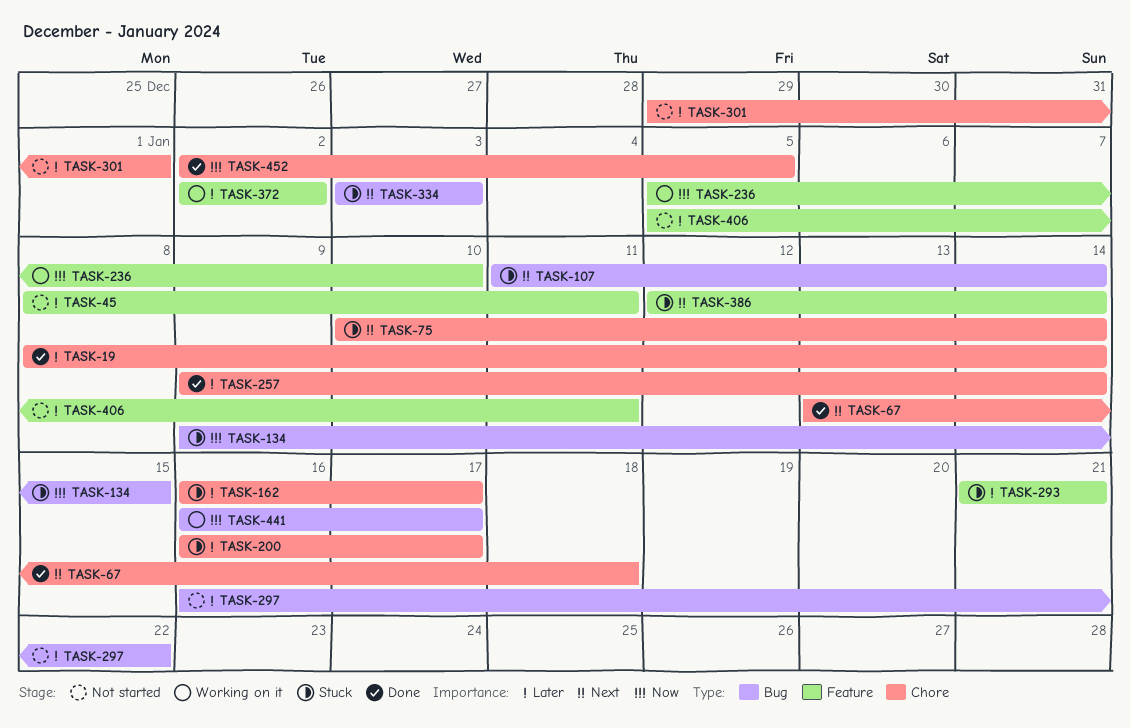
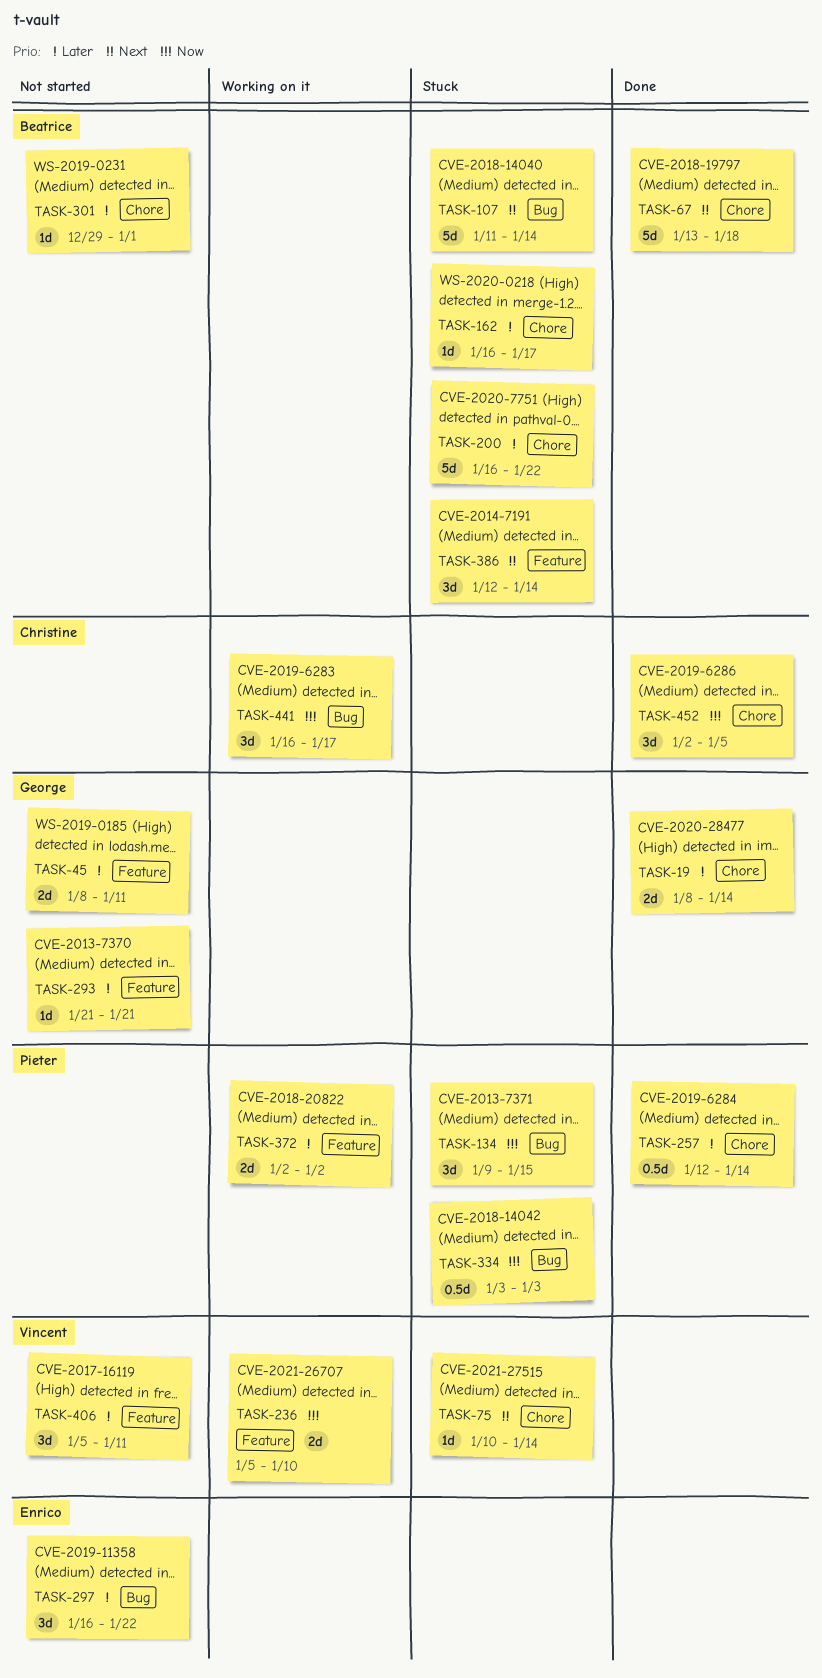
TASK-200, due: Jan 17 -> Jan 22
TASK-257, start: Jan 9 -> Jan 12
TASK-293, status: Stuck -> Not started
TASK-334, priority: Next -> Now

